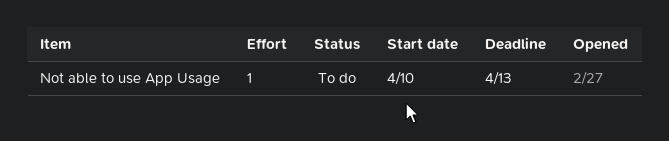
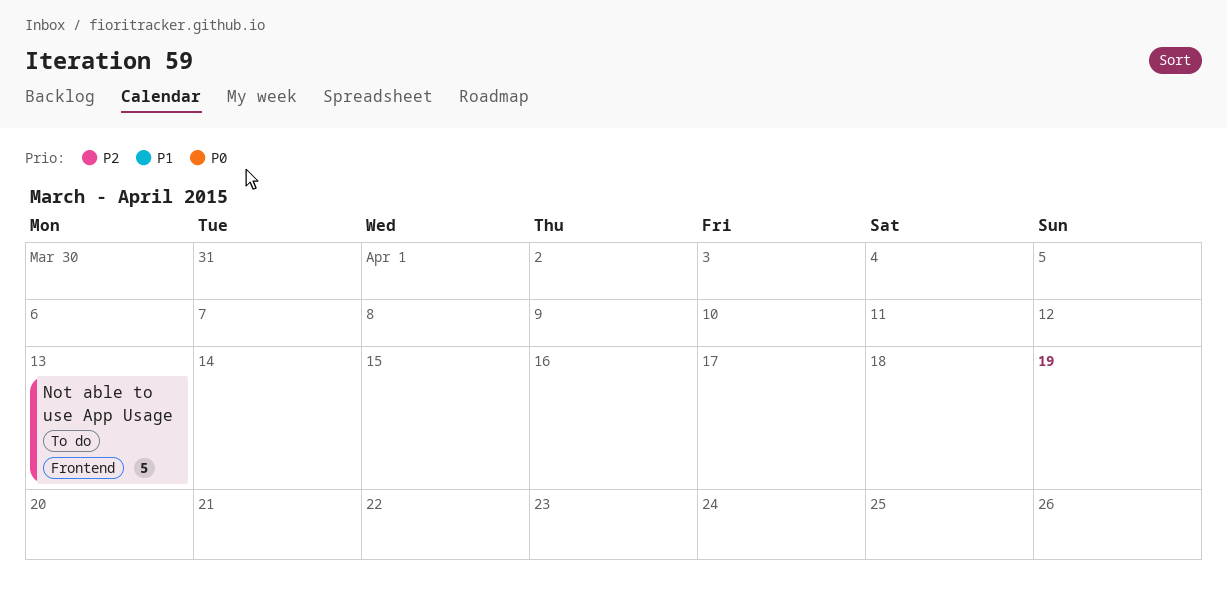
Not able to use App Usage, estimate: 1 -> 5

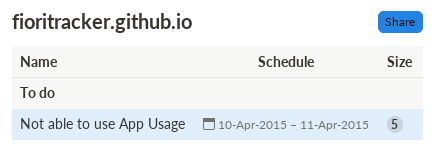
Not able to use App Usage, due: Apr 13 -> Apr 11

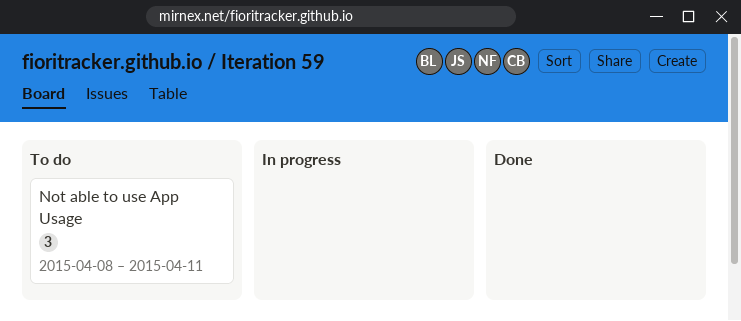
Not able to use App Usage, estimate: 5 -> 3
Not able to use App Usage, start: Apr 10 -> Apr 8

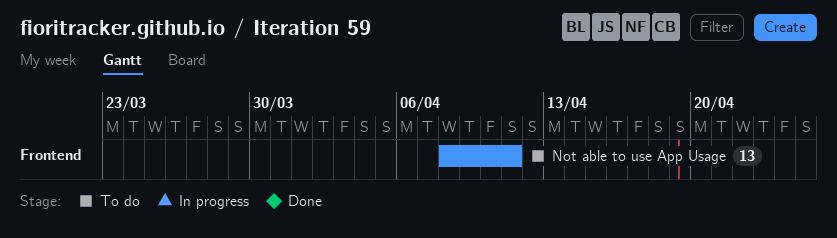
Not able to use App Usage, estimate: 3 -> 13

